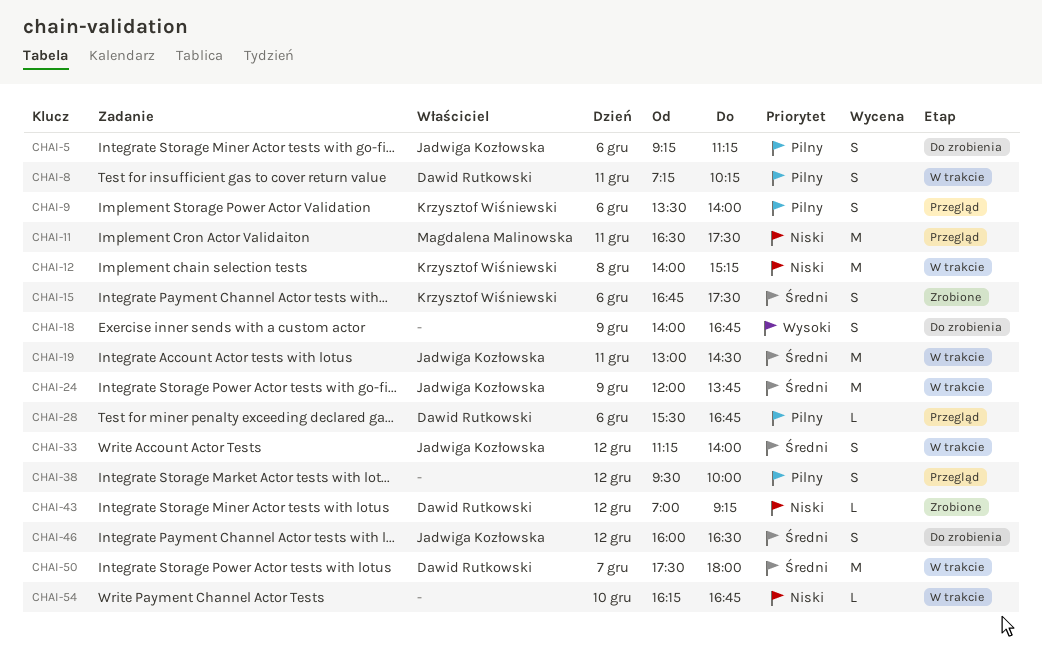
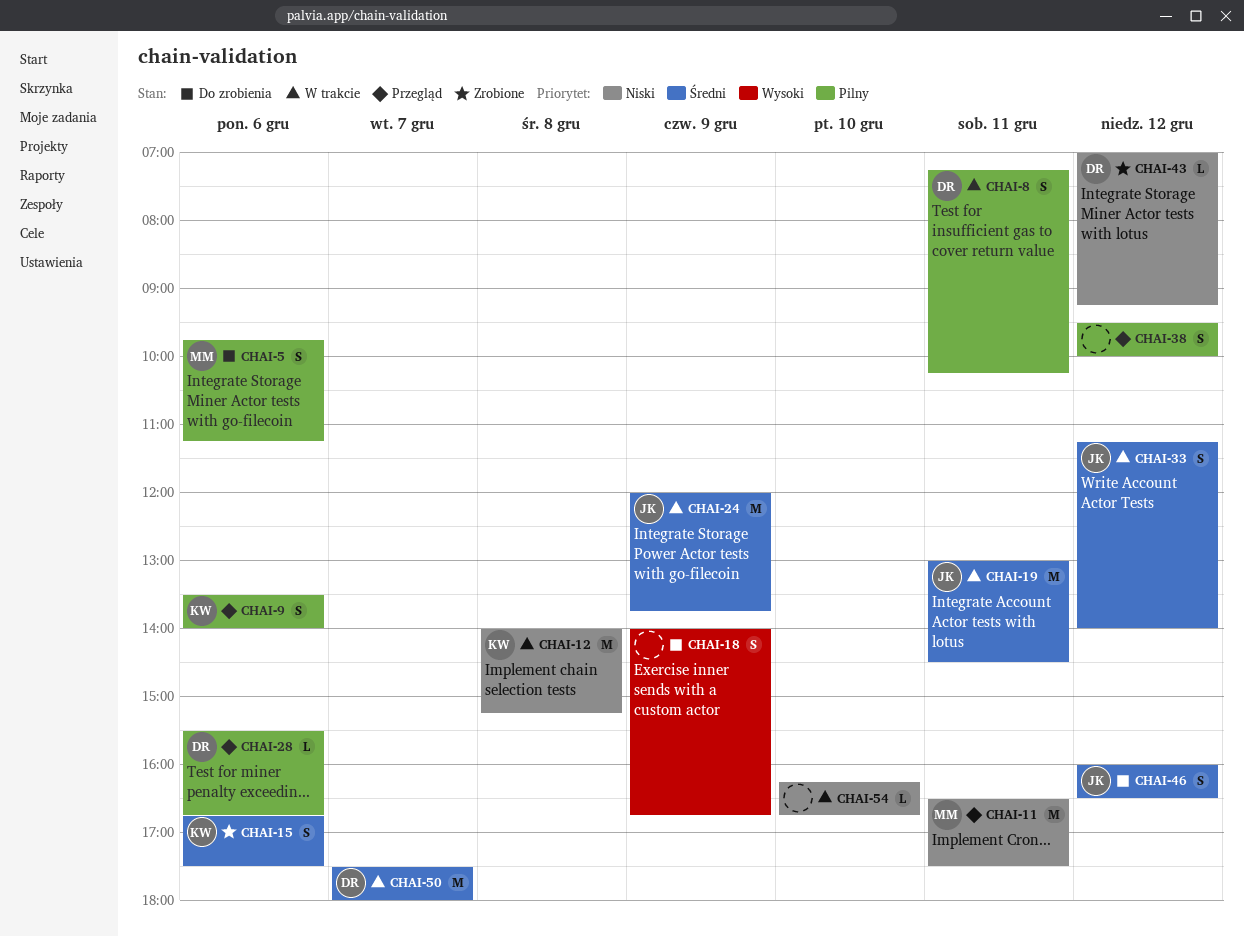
CHAI-5, owner: Jadwiga Kozłowska -> Magdalena Malinowska
CHAI-5, begins: 09:15 -> 09:45

